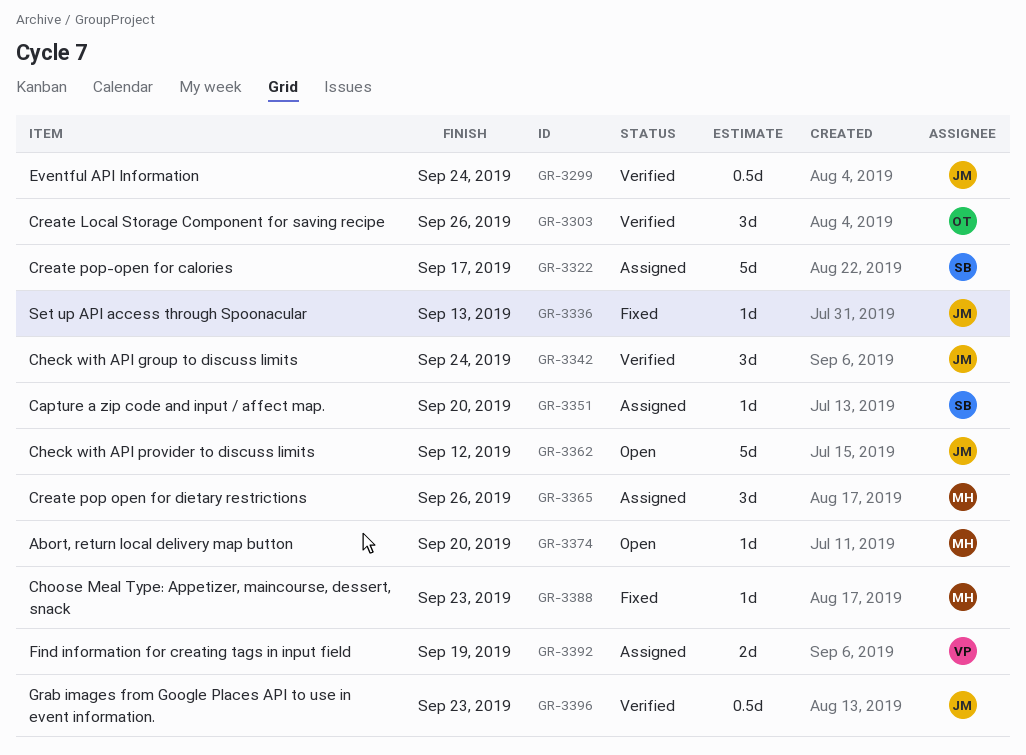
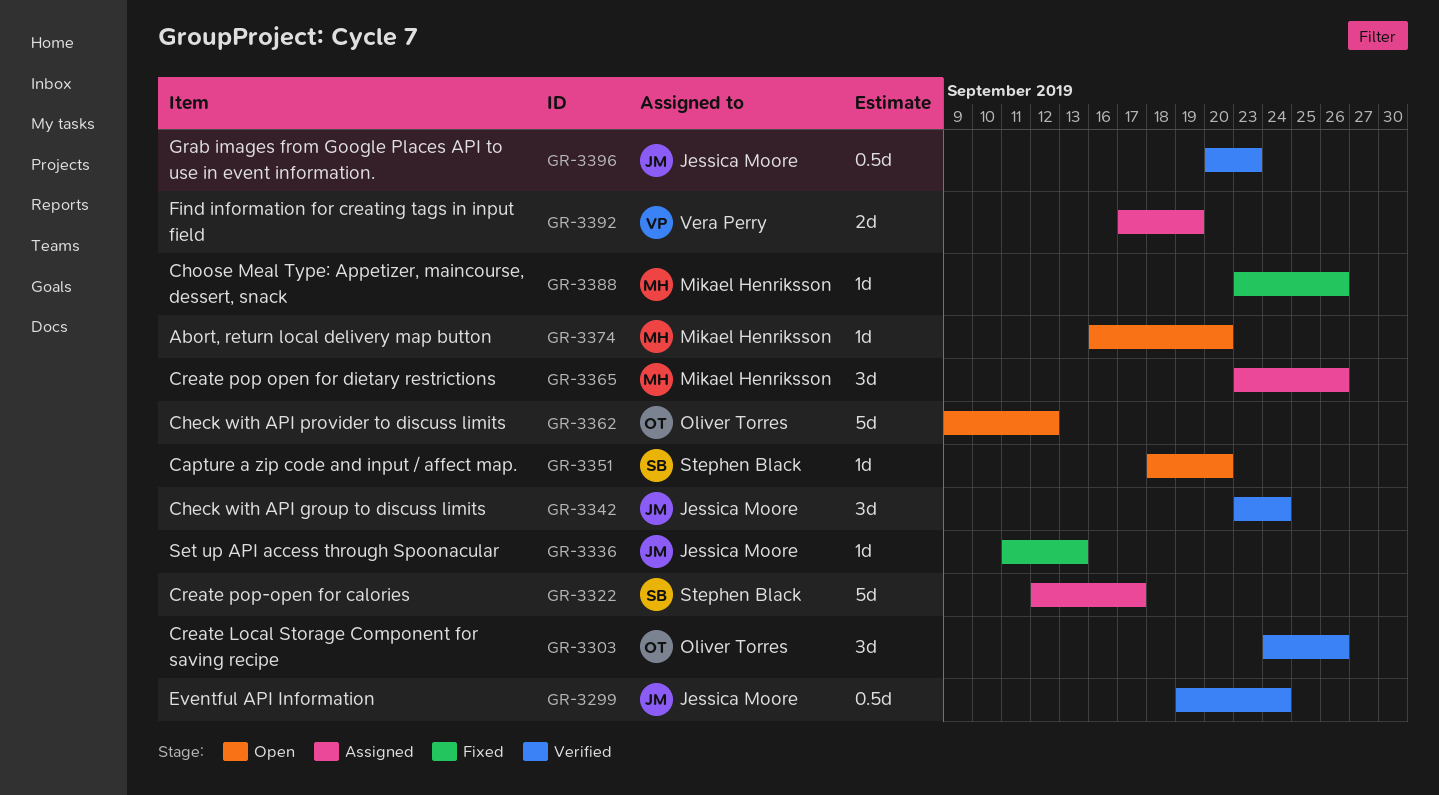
GR-3351, status: Assigned -> Open
GR-3362, owner: Jessica Moore -> Oliver Torres
GR-3388, due: Sep 23 -> Sep 26

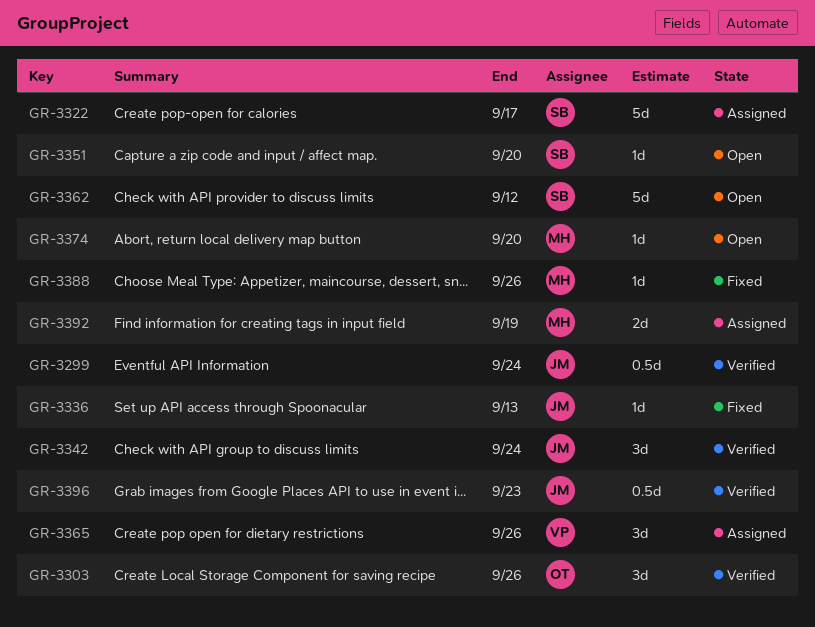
GR-3362, owner: Oliver Torres -> Stephen Black
GR-3365, owner: Mikael Henriksson -> Vera Perry
GR-3392, owner: Vera Perry -> Mikael Henriksson

